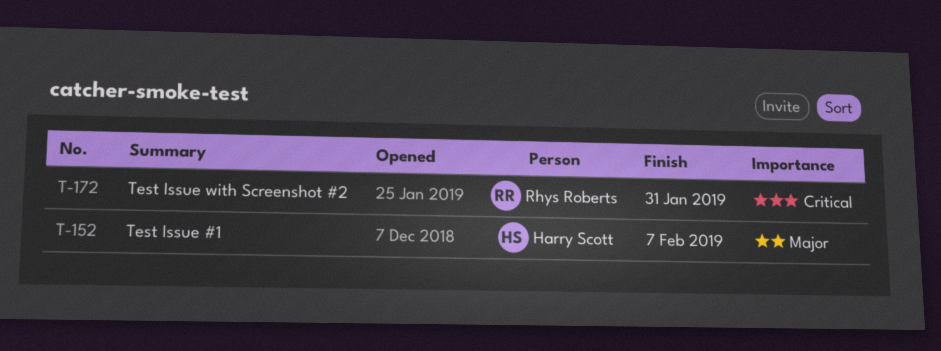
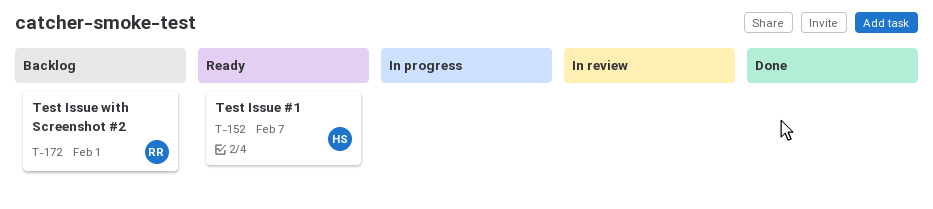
T-172, due: Jan 31 -> Feb 1

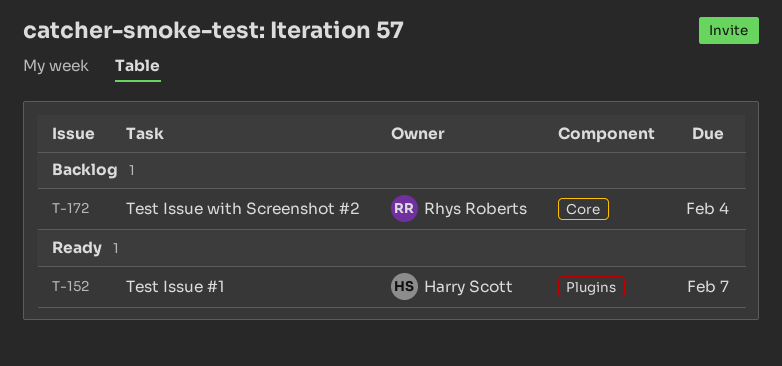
T-172, due: Feb 1 -> Feb 4

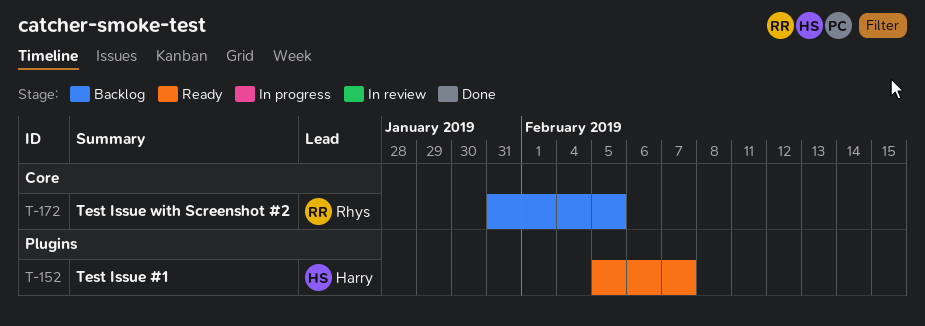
T-172, due: Feb 4 -> Feb 5

